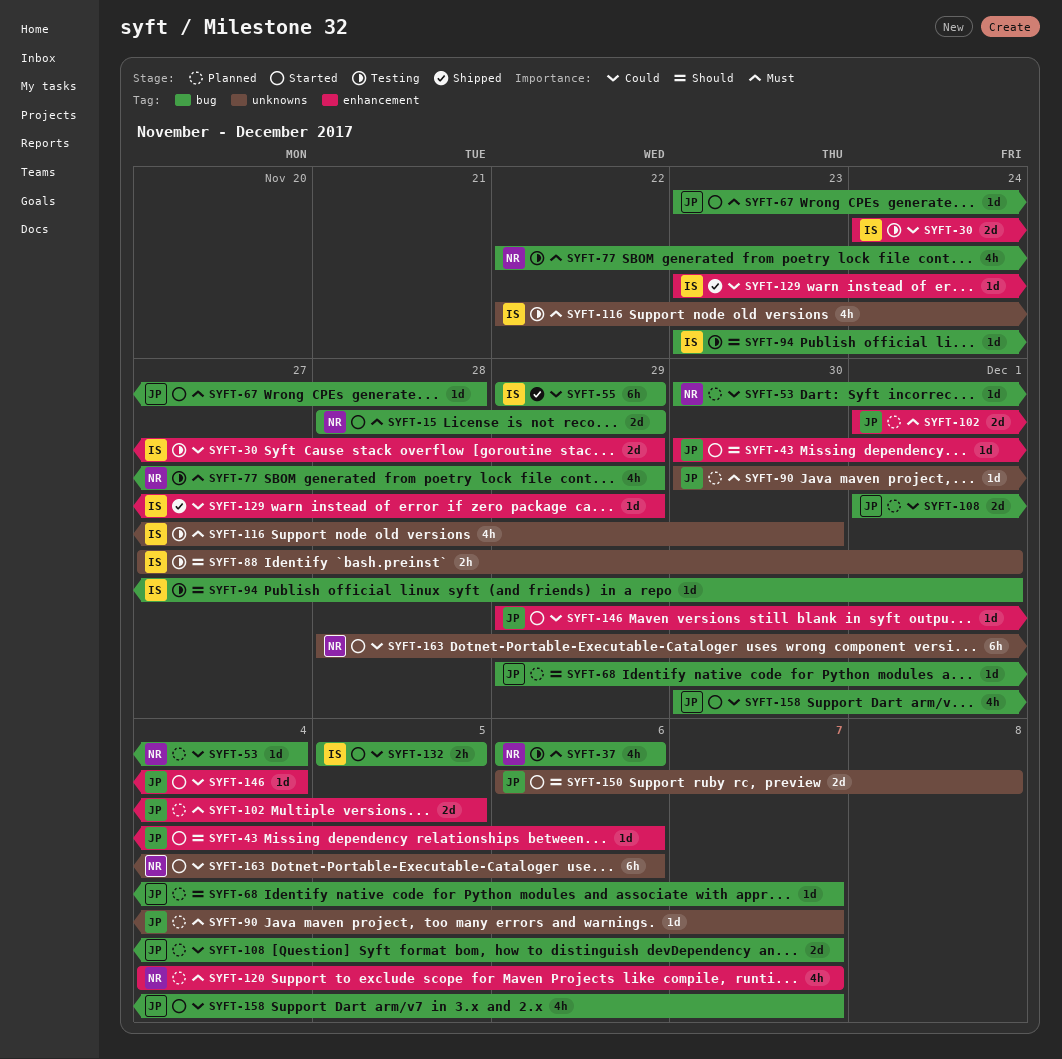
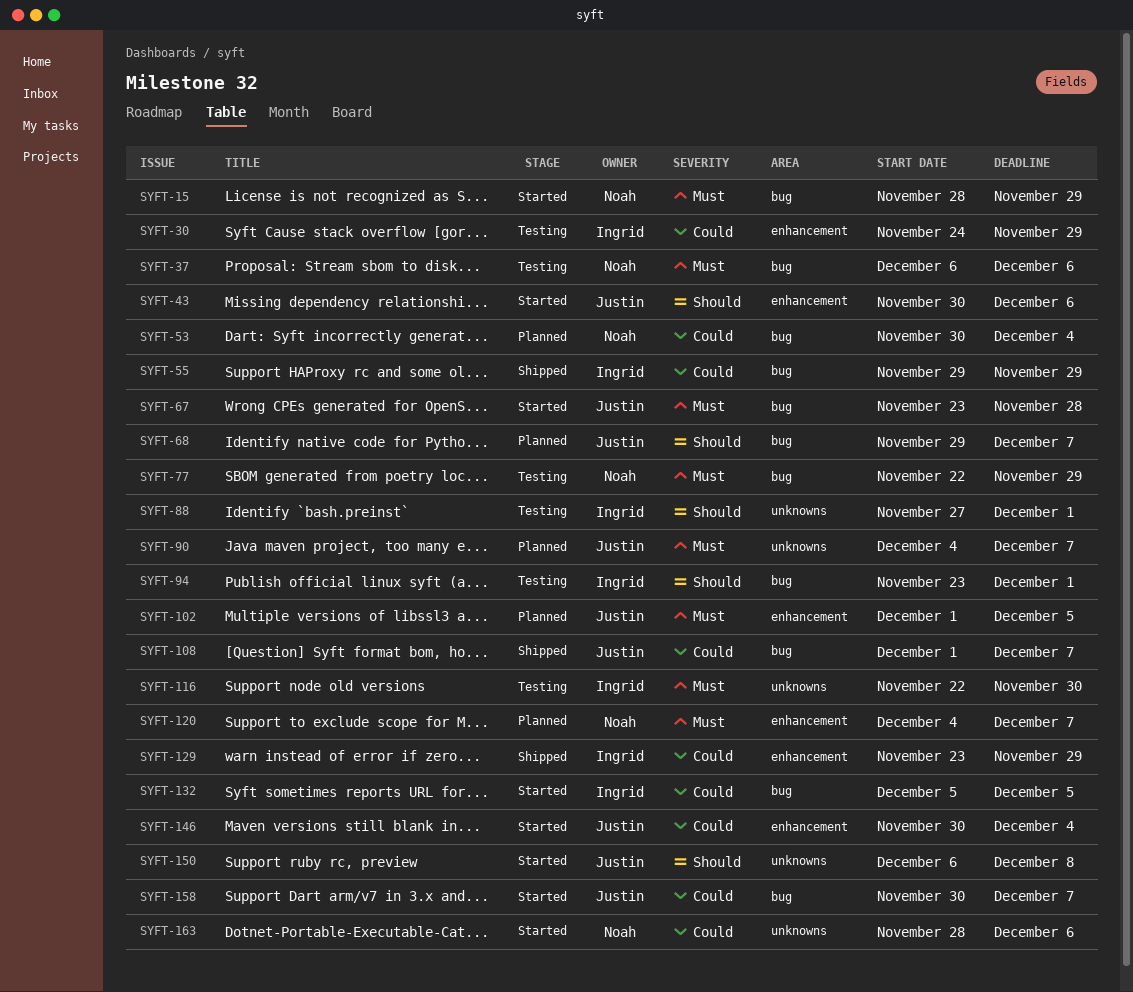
SYFT-90, start: Nov 30 -> Dec 4
SYFT-108, status: Planned -> Shipped
SYFT-146, start: Nov 29 -> Nov 30

